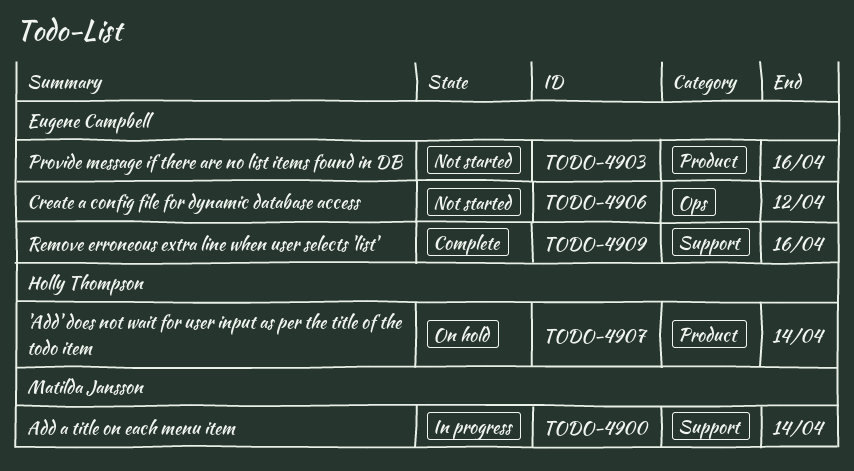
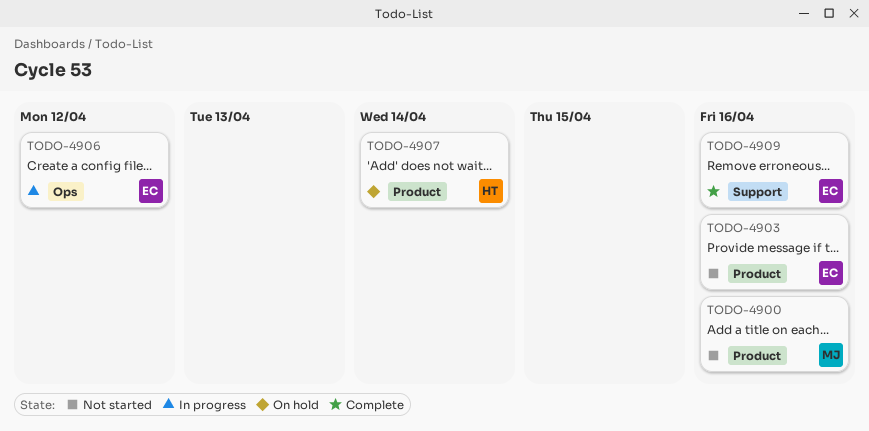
TODO-4900, status: In progress -> Not started
TODO-4900, label: Support -> Product
TODO-4900, due: Apr 14 -> Apr 16
TODO-4906, status: Not started -> In progress

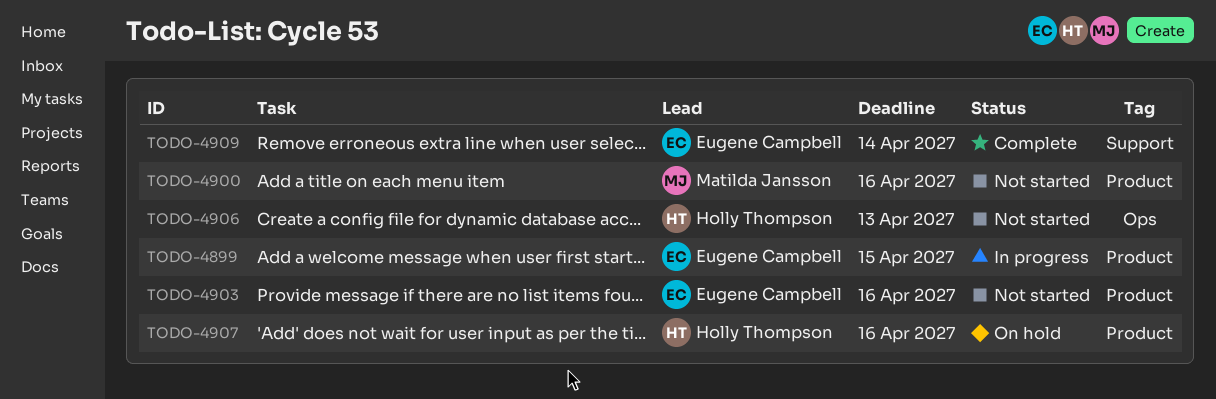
TODO-4899: none -> present
TODO-4906, status: In progress -> Not started
TODO-4906, owner: Eugene Campbell -> Holly Thompson
TODO-4906, due: Apr 12 -> Apr 13
TODO-4907, due: Apr 14 -> Apr 16
TODO-4909, due: Apr 16 -> Apr 14

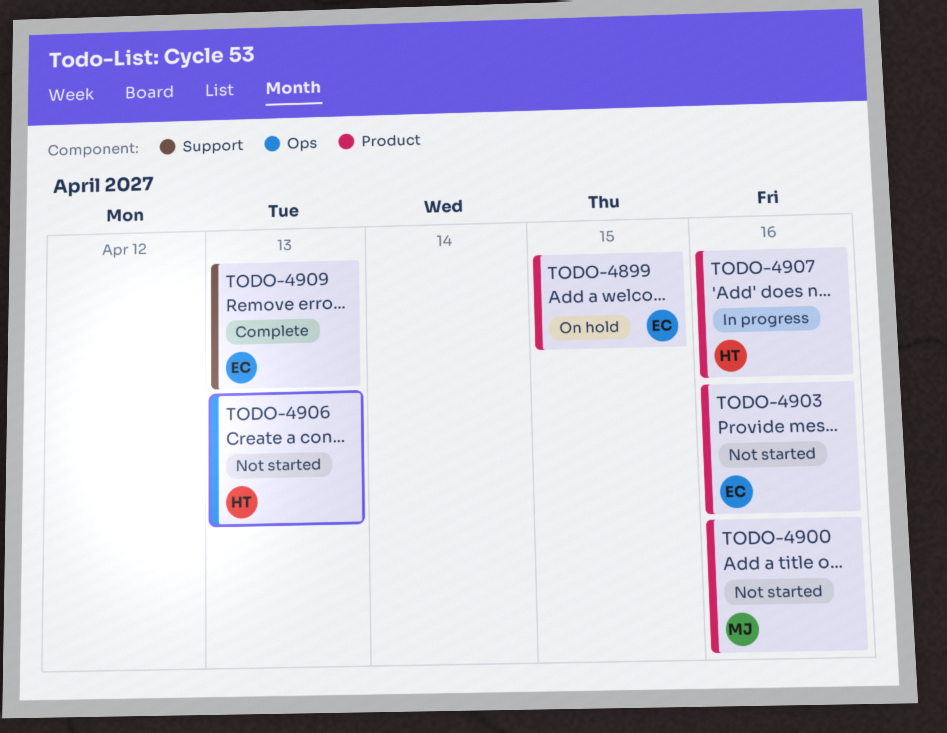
TODO-4899, status: In progress -> On hold
TODO-4907, status: On hold -> In progress
TODO-4909, due: Apr 14 -> Apr 13

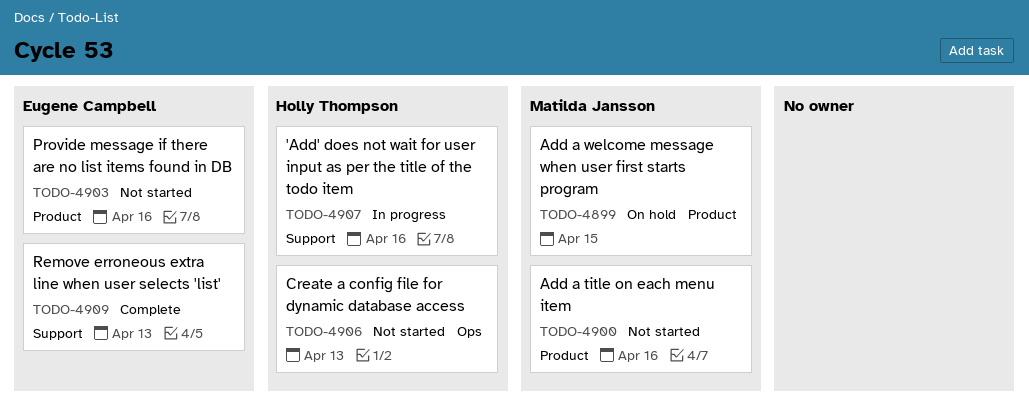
TODO-4899, owner: Eugene Campbell -> Matilda Jansson
TODO-4907, label: Product -> Support

